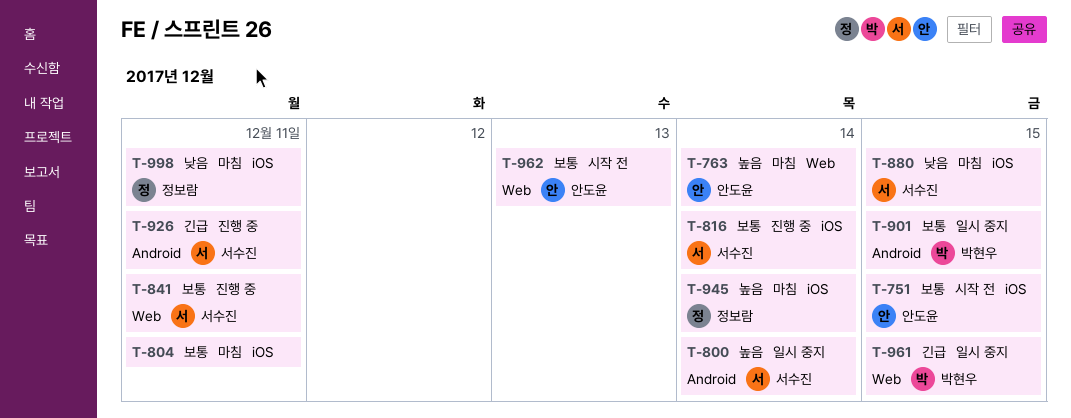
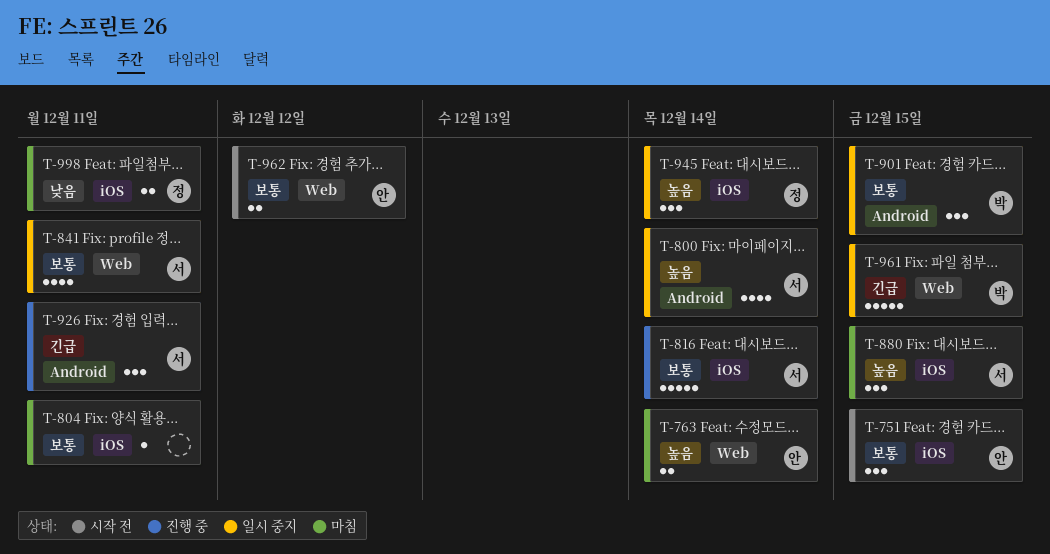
T-841, status: 진행 중 -> 일시 중지
T-880, priority: 낮음 -> 높음
T-945, status: 마침 -> 일시 중지
T-962, due: Dec 13 -> Dec 12

